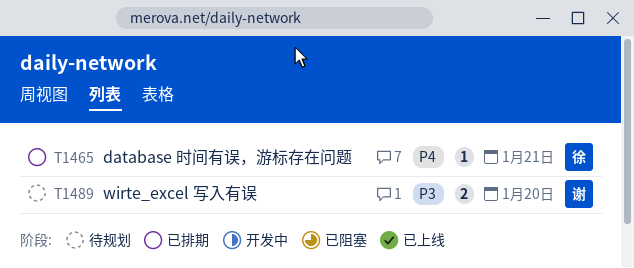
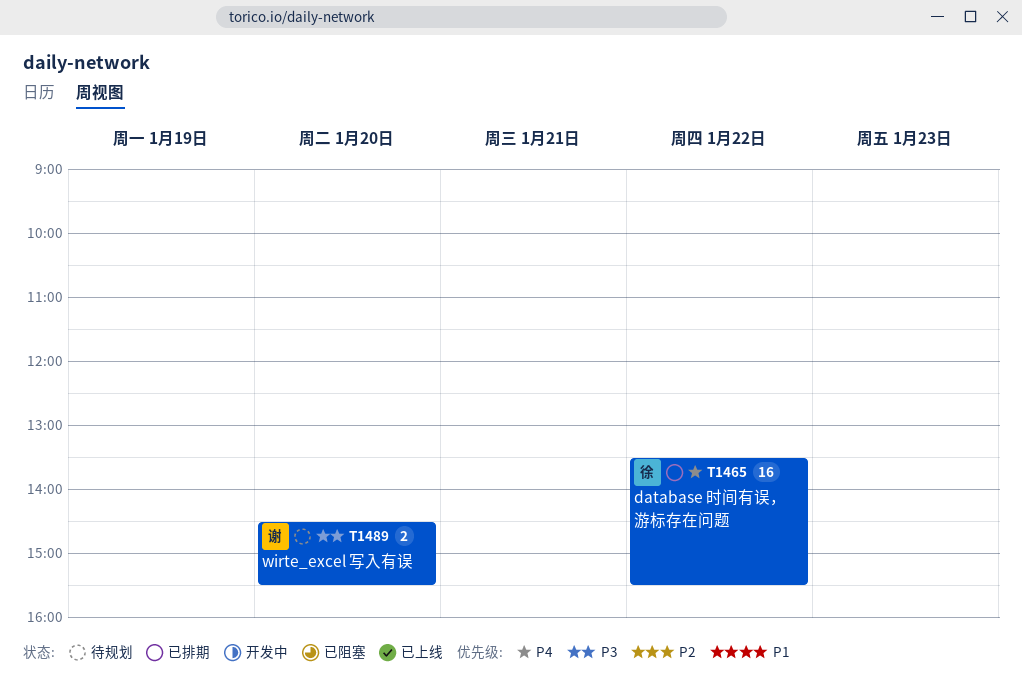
T1465, estimate: 1 -> 16
T1465, day: Jan 21 -> Jan 22

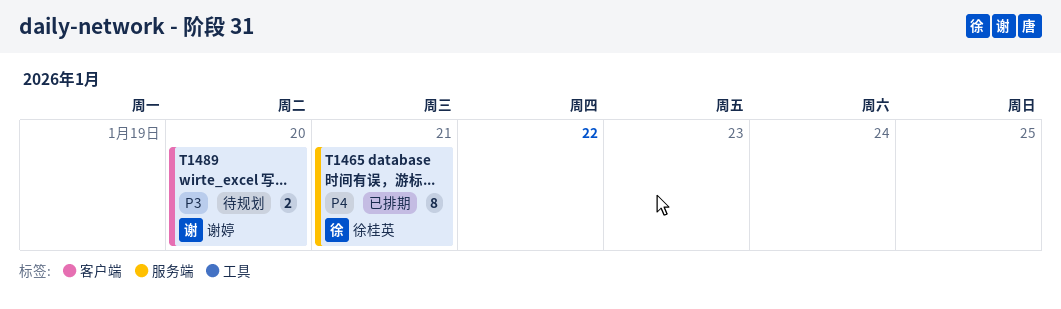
T1465, estimate: 16 -> 8
T1465, day: Jan 22 -> Jan 21

